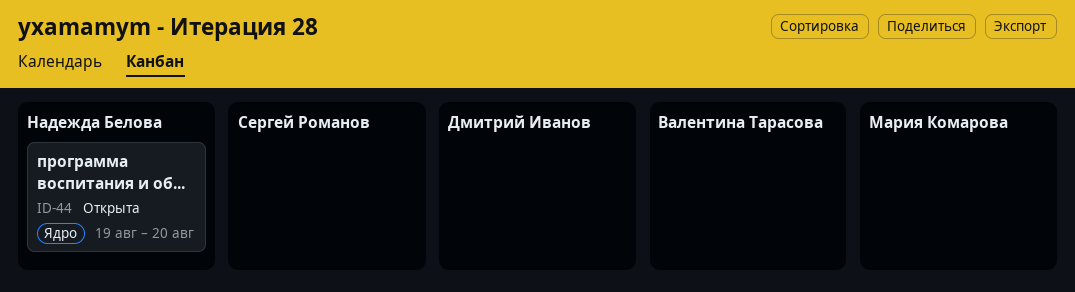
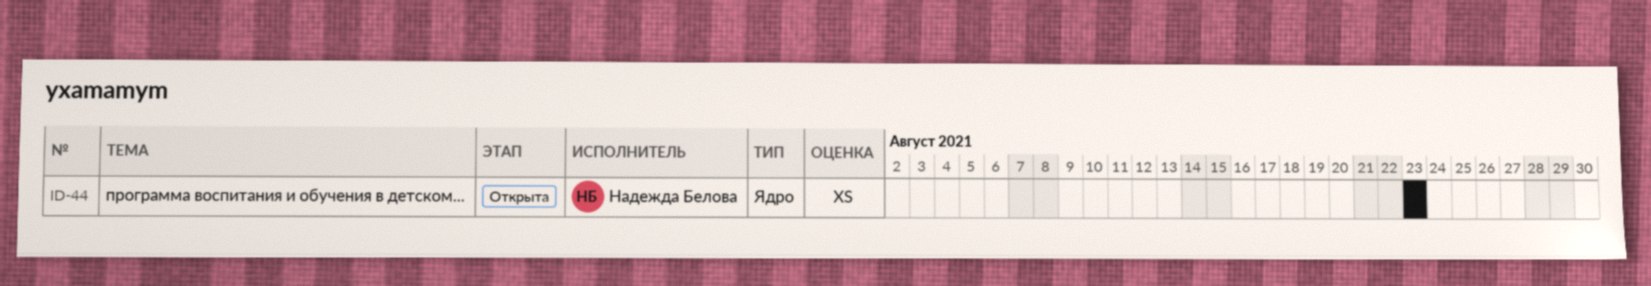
ID-44, start: Aug 19 -> Aug 23
ID-44, due: Aug 20 -> Aug 23

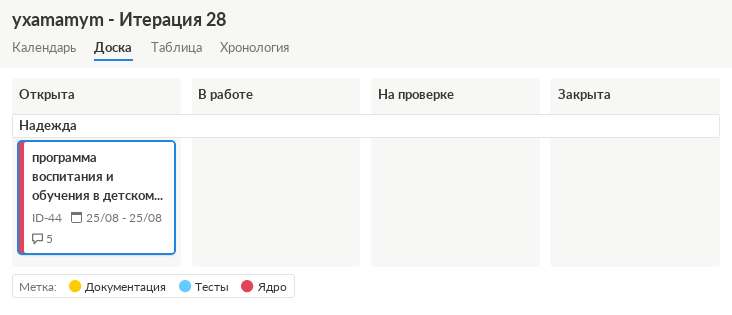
ID-44, start: Aug 23 -> Aug 25
ID-44, due: Aug 23 -> Aug 25

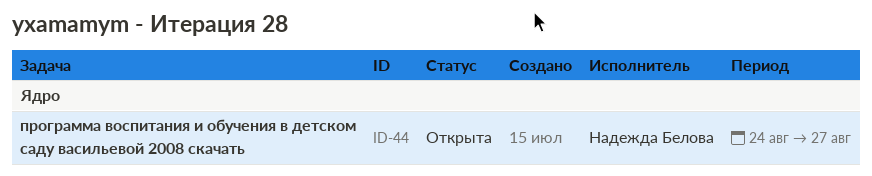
ID-44, start: Aug 25 -> Aug 24
ID-44, due: Aug 25 -> Aug 27

